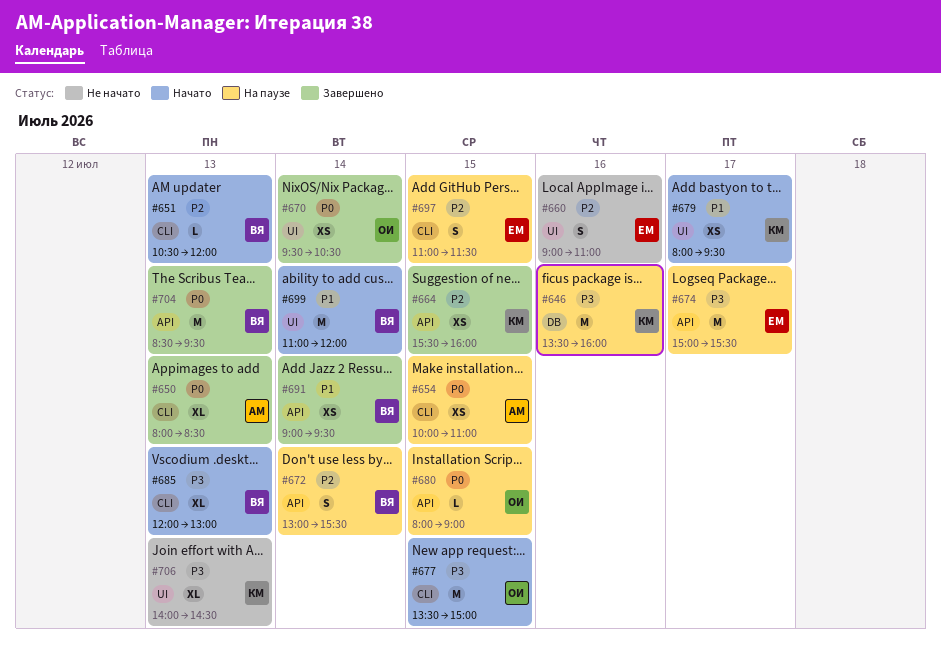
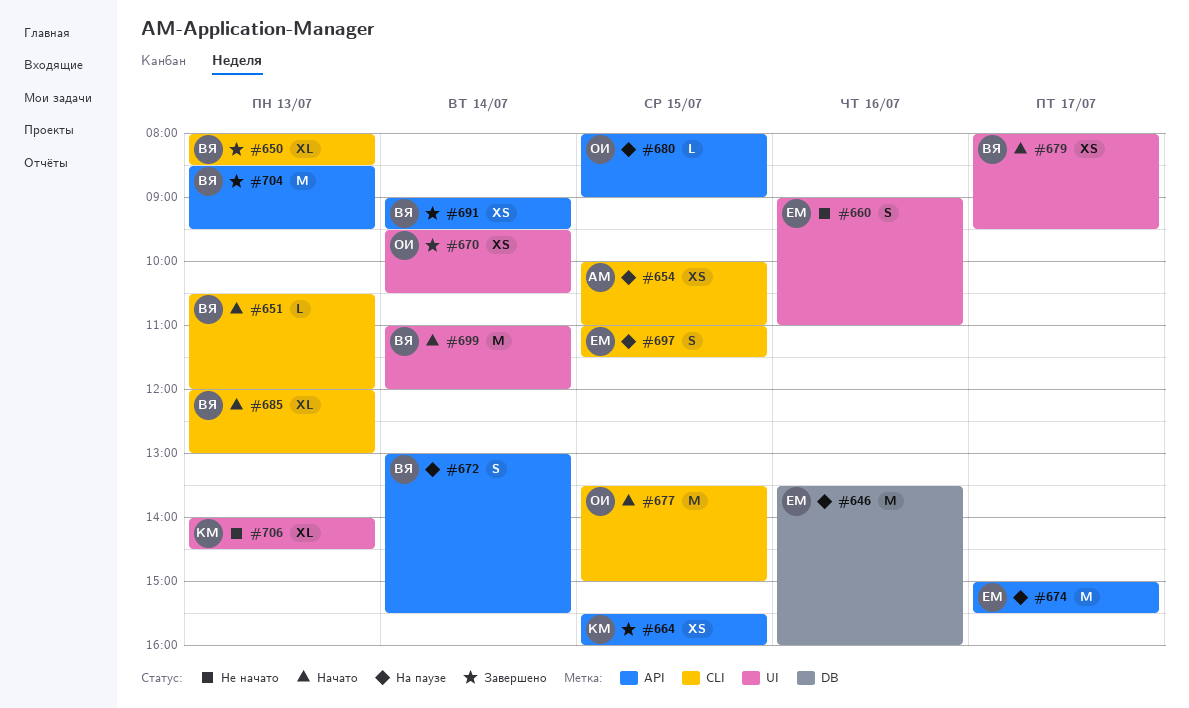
#646, owner: КМ -> ЕМ
#650, owner: АМ -> ВЯ
#679, owner: КМ -> ВЯ

